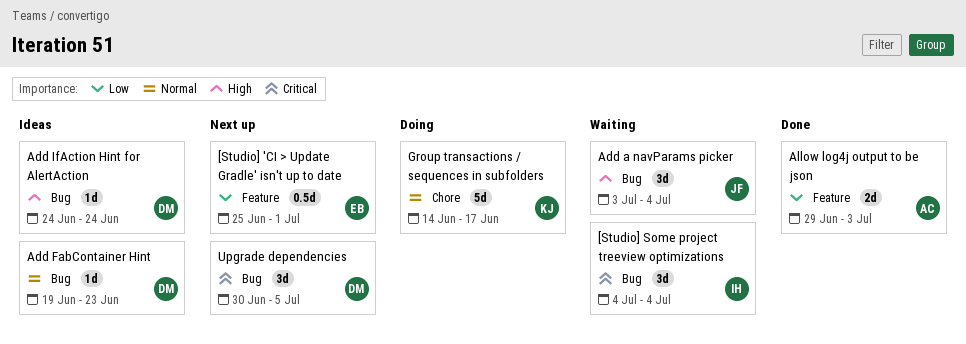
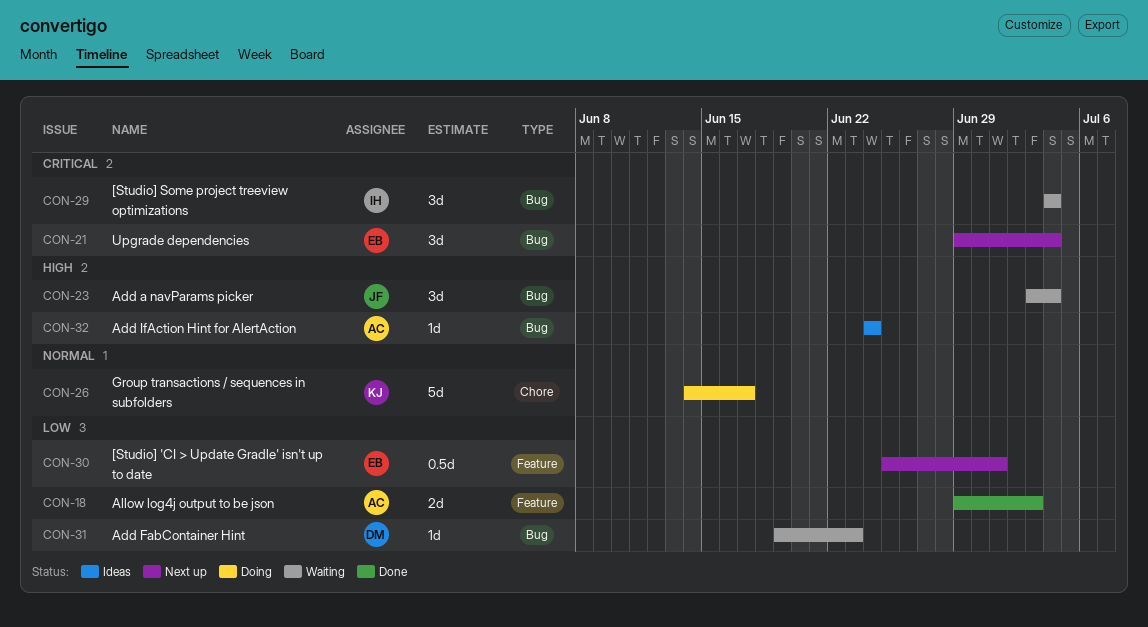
Add FabContainer Hint, status: Ideas -> Waiting
Add FabContainer Hint, priority: Normal -> Low
Add IfAction Hint for AlertAction, owner: DM -> AC
Upgrade dependencies, owner: DM -> EB
Upgrade dependencies, start: Jun 30 -> Jun 29
Upgrade dependencies, due: Jul 5 -> Jul 4

